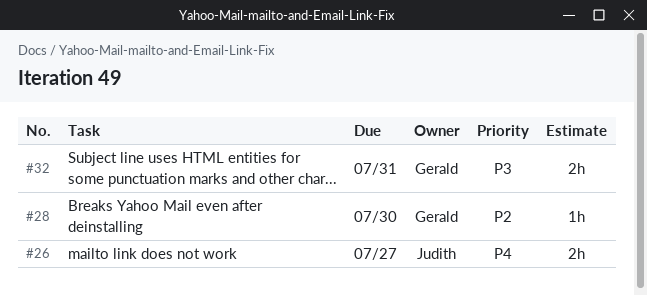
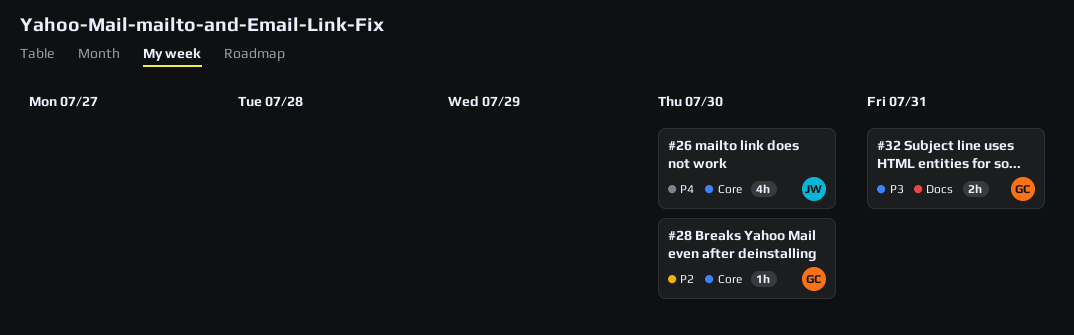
#26, estimate: 2h -> 4h
#26, due: Jul 27 -> Jul 30

